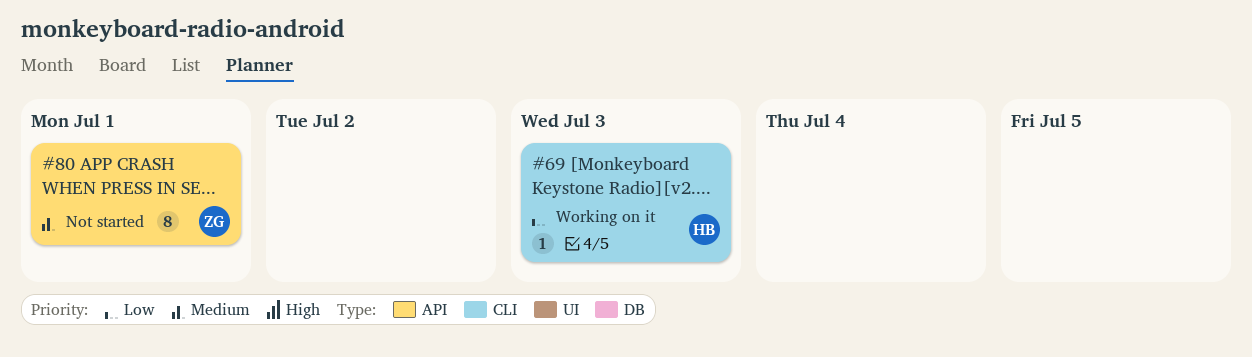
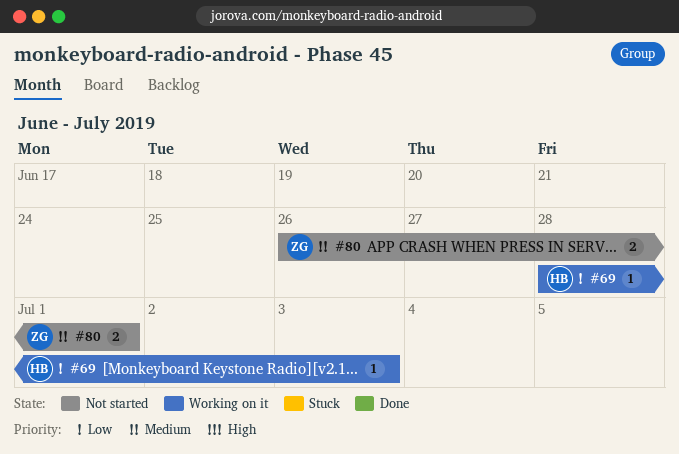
#80, estimate: 8 -> 2

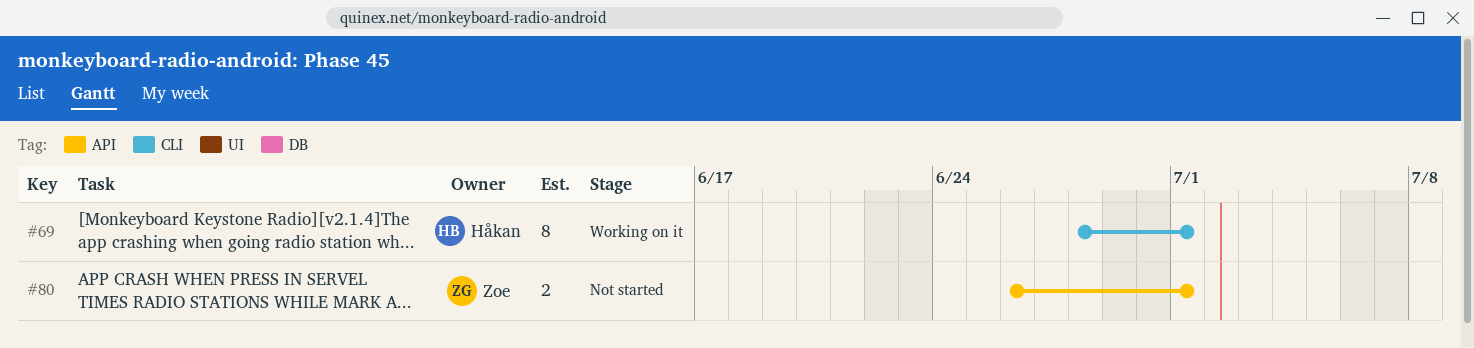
#69, estimate: 1 -> 8
#69, due: Jul 3 -> Jul 1

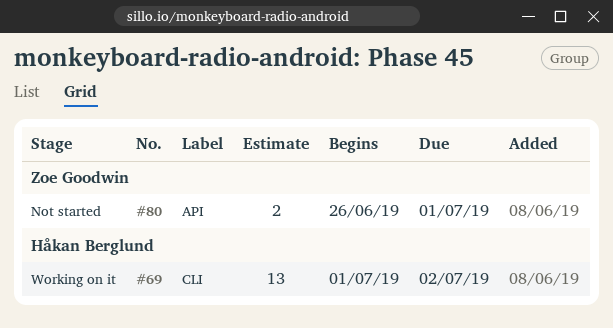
#69, estimate: 8 -> 13
#69, start: Jun 28 -> Jul 1
#69, due: Jul 1 -> Jul 2

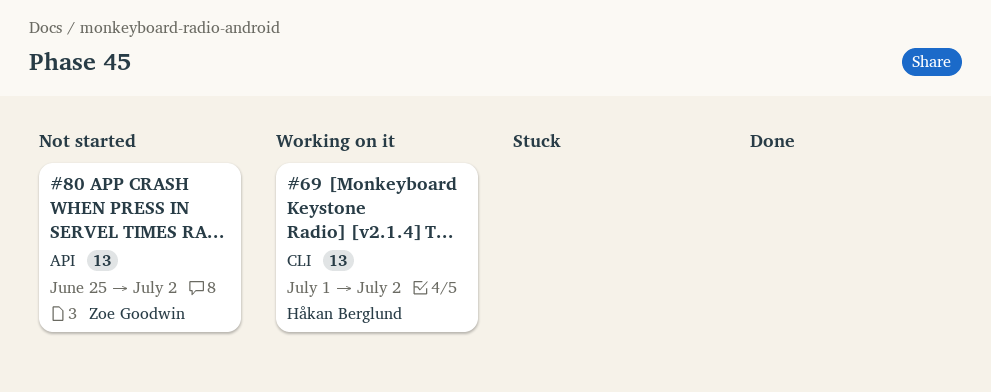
#80, estimate: 2 -> 13
#80, start: Jun 26 -> Jun 25
#80, due: Jul 1 -> Jul 2

